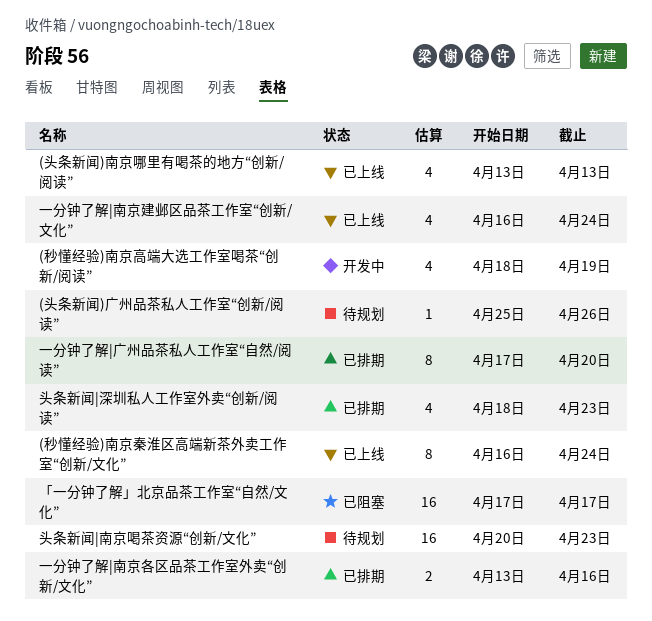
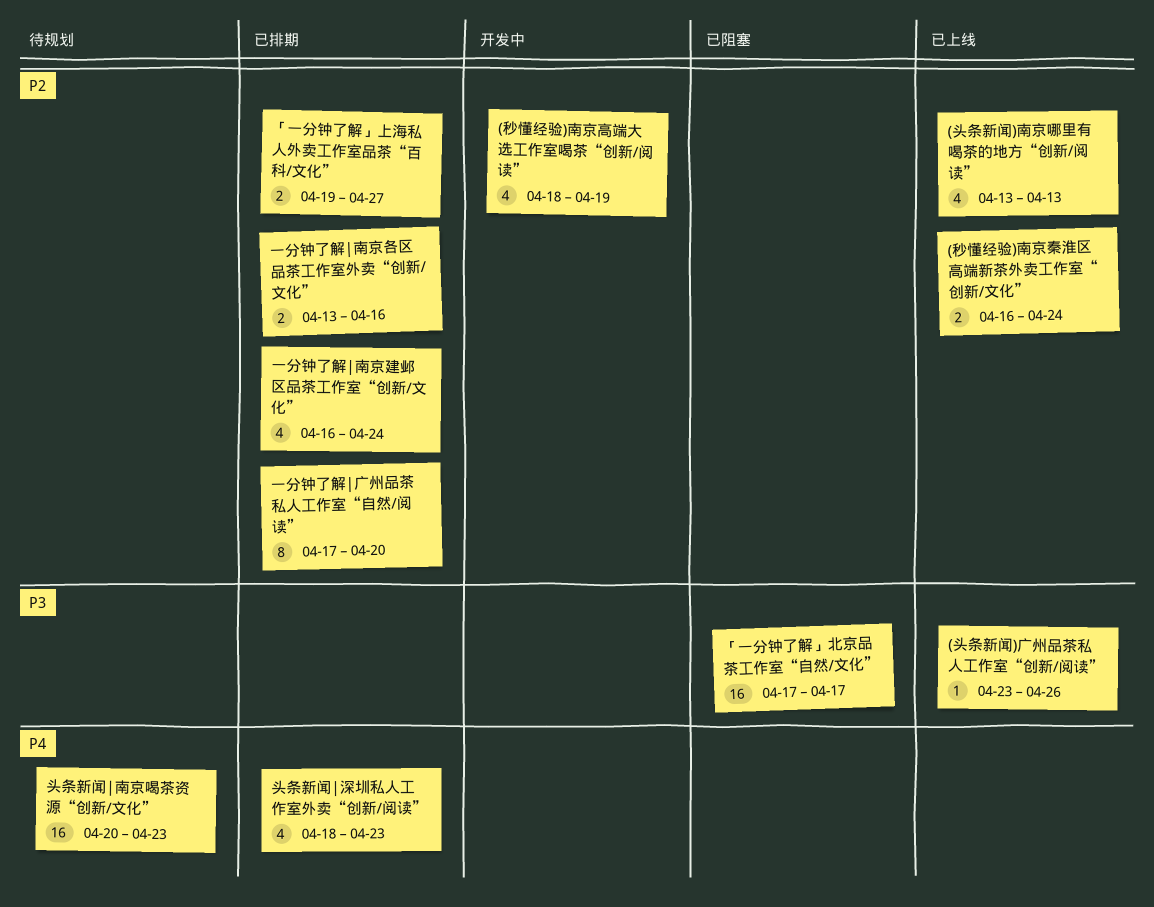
(头条新闻)广州品茶私人工作室“创新/阅读”, status: 待规划 -> 已上线
(头条新闻)广州品茶私人工作室“创新/阅读”, start: Apr 25 -> Apr 23
(秒懂经验)南京秦淮区高端新茶外卖工作室“创新/文化”, estimate: 8 -> 2
「一分钟了解」上海私人外卖工作室品茶“百科/文化”: none -> present
一分钟了解|南京建邺区品茶工作室“创新/文化”, status: 已上线 -> 已排期

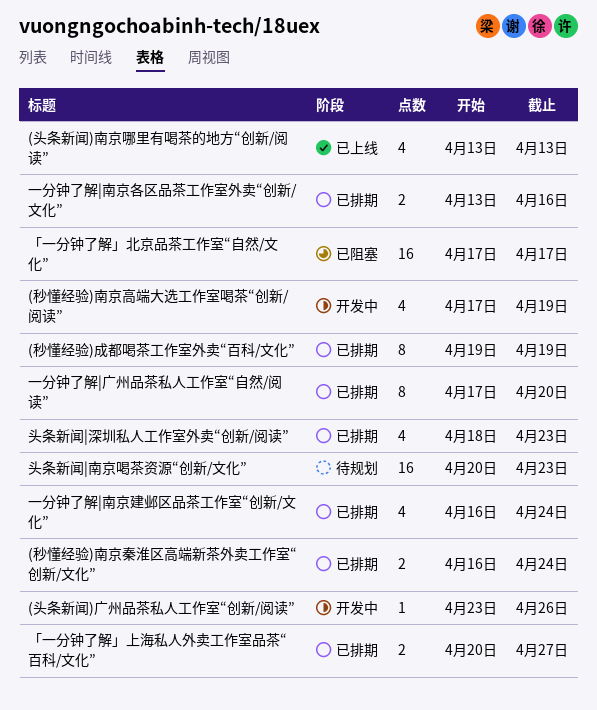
(头条新闻)广州品茶私人工作室“创新/阅读”, status: 已上线 -> 开发中
(秒懂经验)南京秦淮区高端新茶外卖工作室“创新/文化”, status: 已上线 -> 已排期
(秒懂经验)南京高端大选工作室喝茶“创新/阅读”, start: Apr 18 -> Apr 17
(秒懂经验)成都喝茶工作室外卖“百科/文化”: none -> present
「一分钟了解」上海私人外卖工作室品茶“百科/文化”, start: Apr 19 -> Apr 20

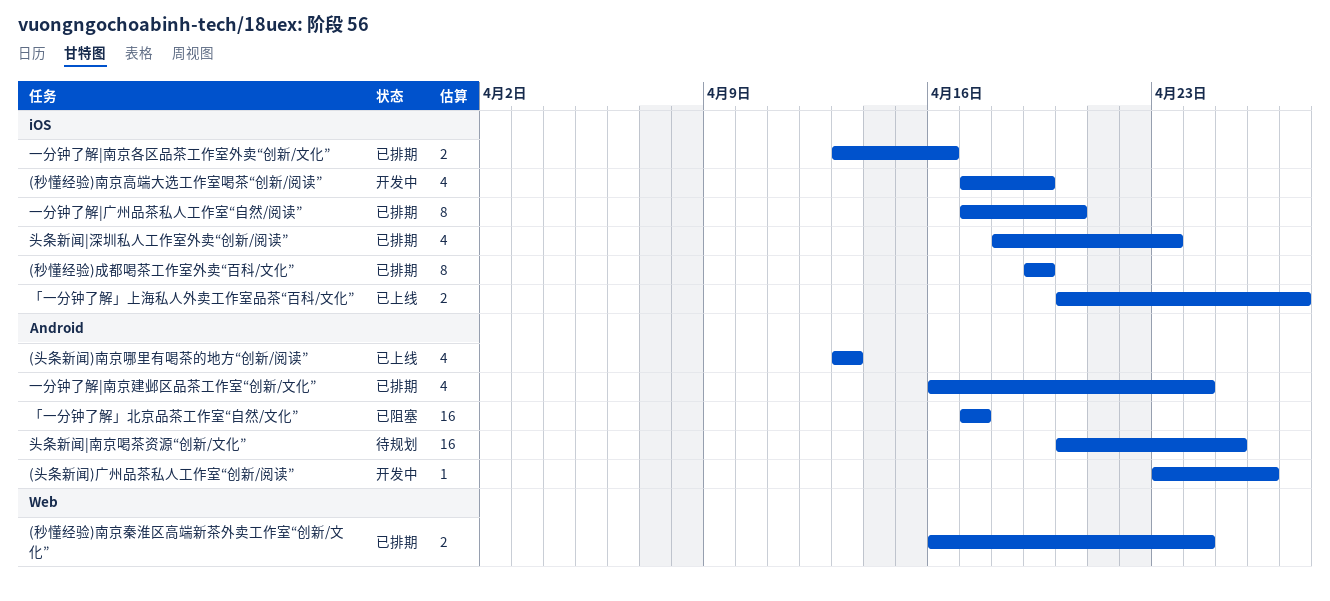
「一分钟了解」上海私人外卖工作室品茶“百科/文化”, status: 已排期 -> 已上线
头条新闻|南京喝茶资源“创新/文化”, due: Apr 23 -> Apr 25

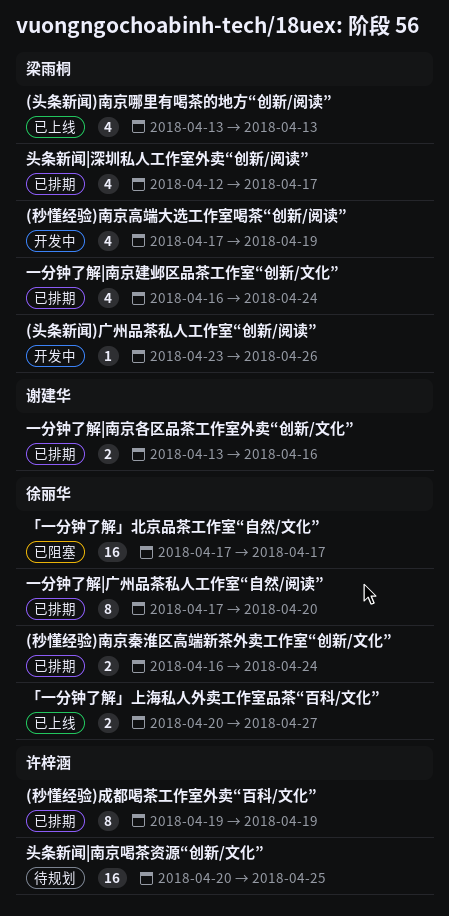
头条新闻|深圳私人工作室外卖“创新/阅读”, start: Apr 18 -> Apr 12
头条新闻|深圳私人工作室外卖“创新/阅读”, due: Apr 23 -> Apr 17

